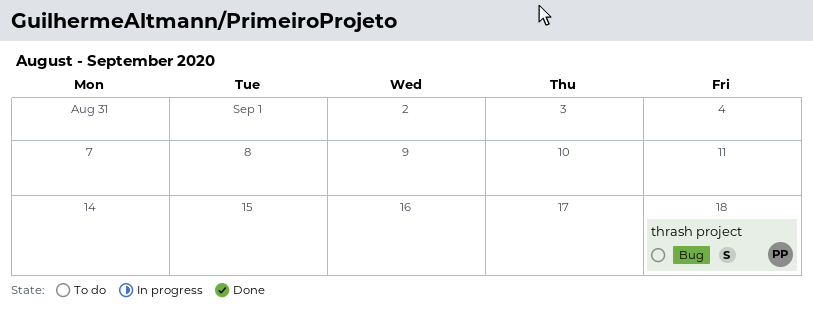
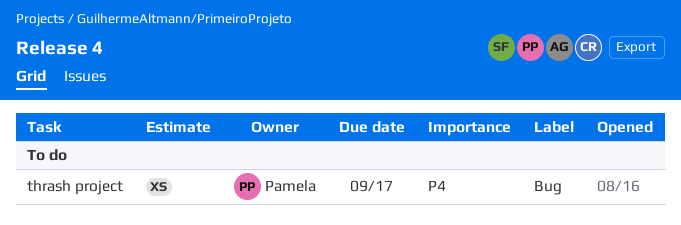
thrash project, estimate: S -> XS
thrash project, due: Sep 18 -> Sep 17

